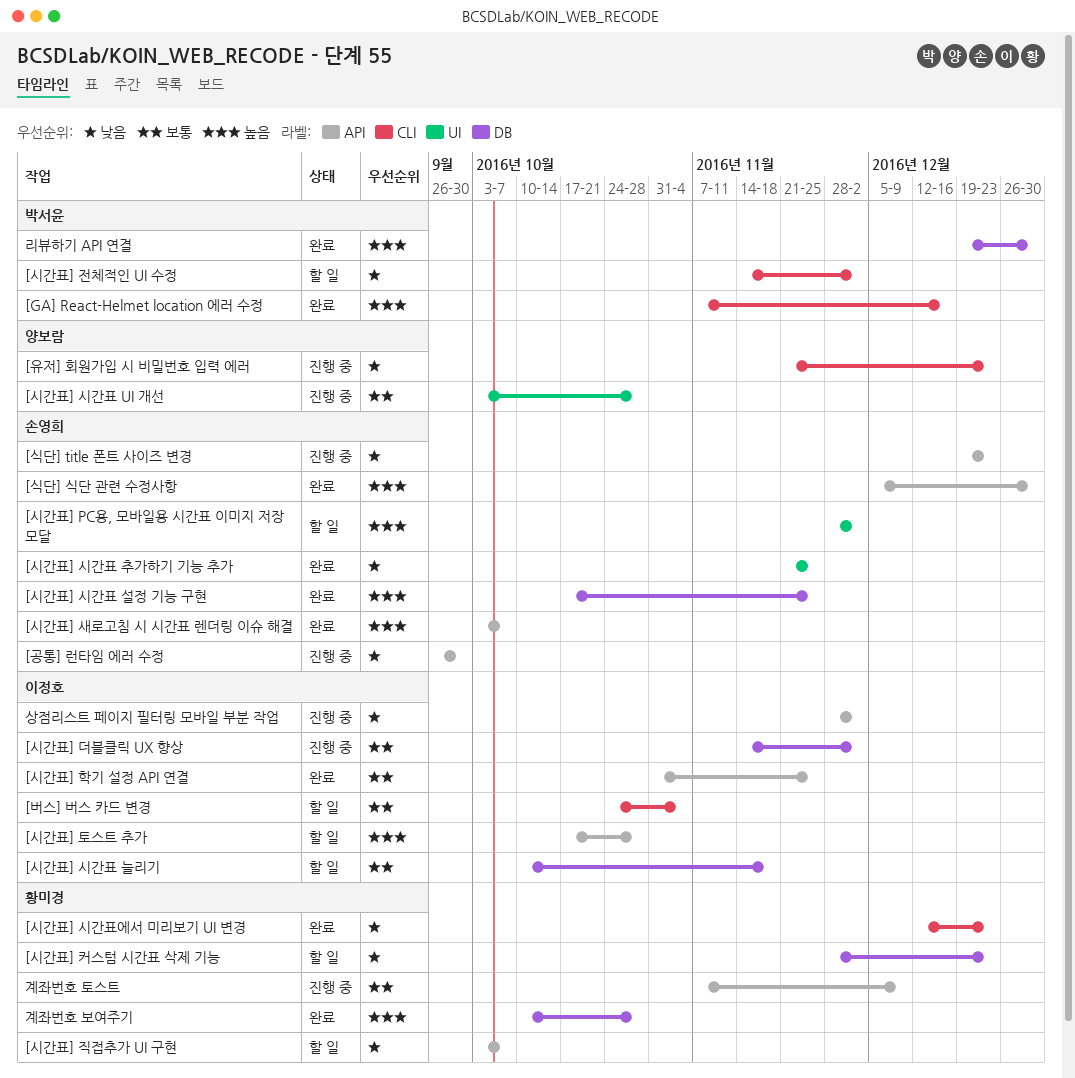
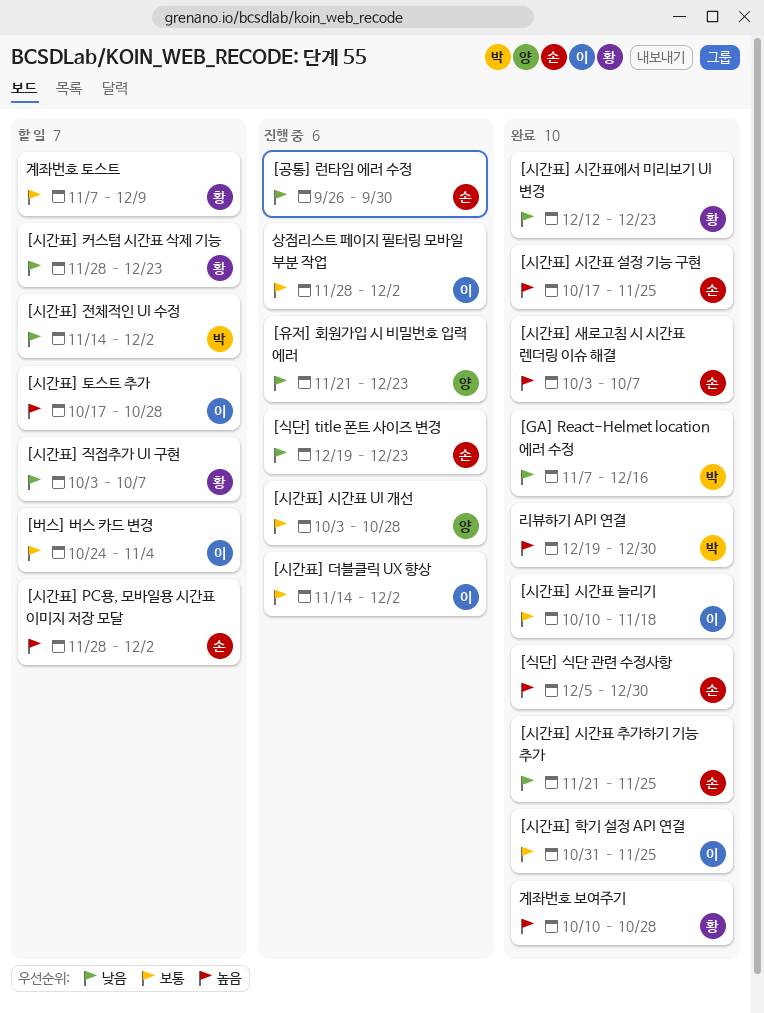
[GA] React-Helmet location 에러 수정, priority: 높음 -> 낮음
[시간표] 시간표 늘리기, status: 할 일 -> 완료
계좌번호 토스트, status: 진행 중 -> 할 일
상점리스트 페이지 필터링 모바일 부분 작업, priority: 낮음 -> 보통

